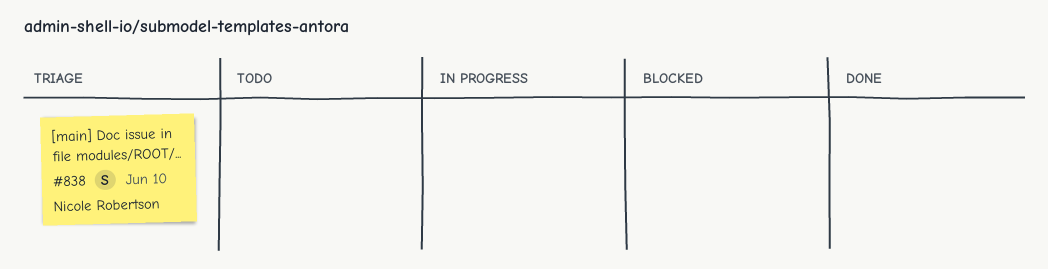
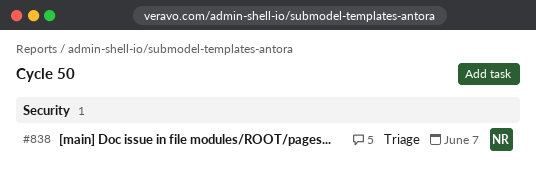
#838, due: Jun 10 -> Jun 7

